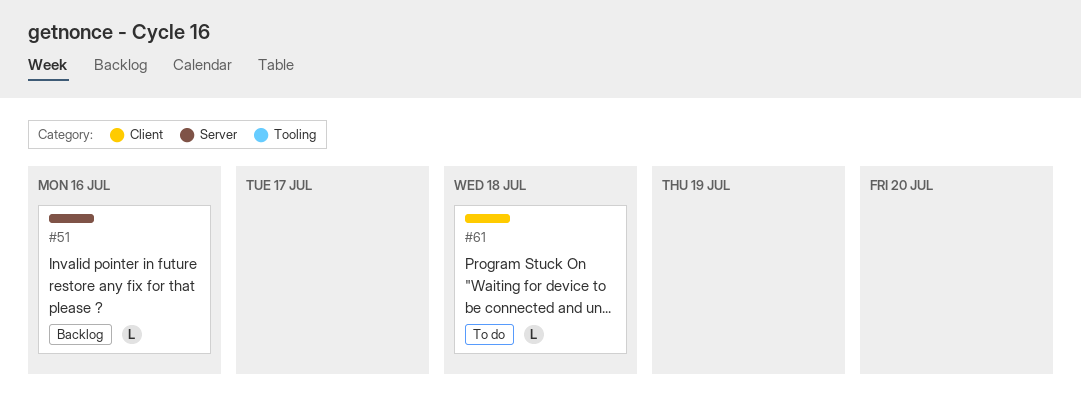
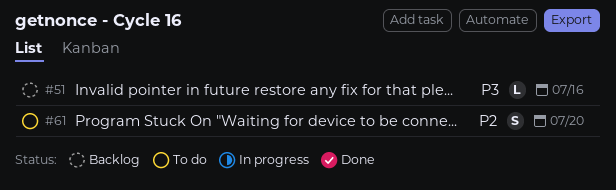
#61, estimate: L -> S
#61, due: Jul 18 -> Jul 20

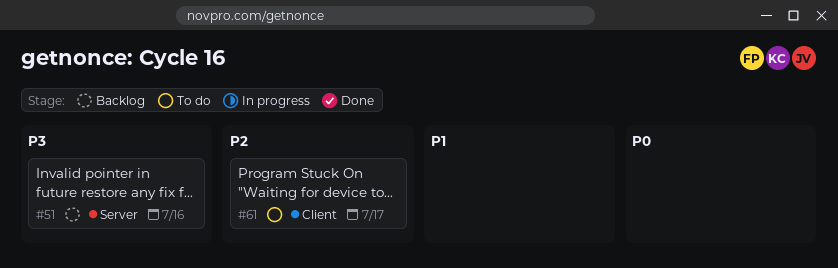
#61, due: Jul 20 -> Jul 17

